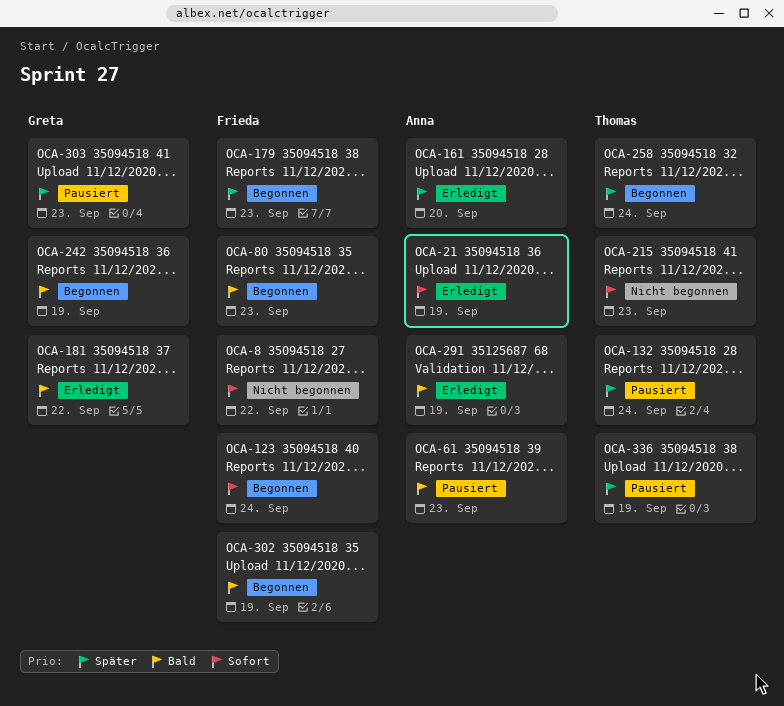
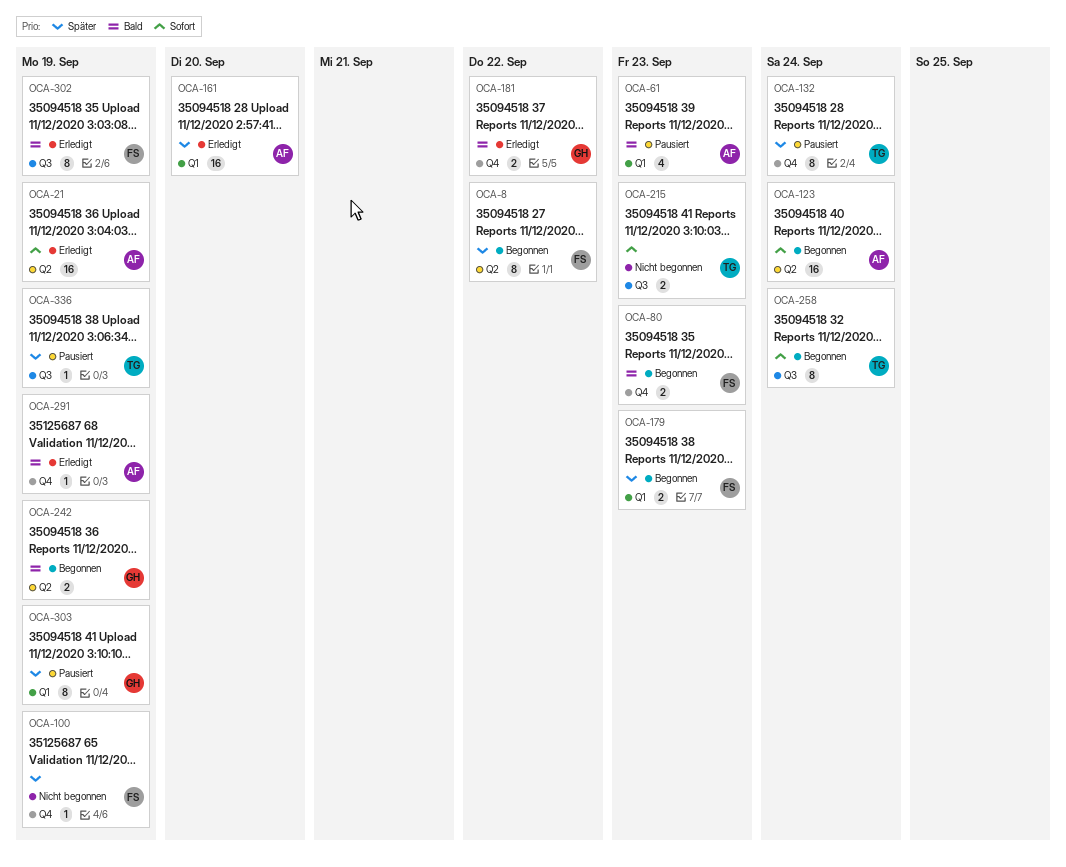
OCA-8, status: Nicht begonnen -> Begonnen
OCA-8, priority: Sofort -> Später
OCA-100: none -> present
OCA-123, owner: Frieda -> Anna
OCA-258, priority: Später -> Sofort
OCA-302, status: Begonnen -> Erledigt
OCA-303, due: Sep 23 -> Sep 19

